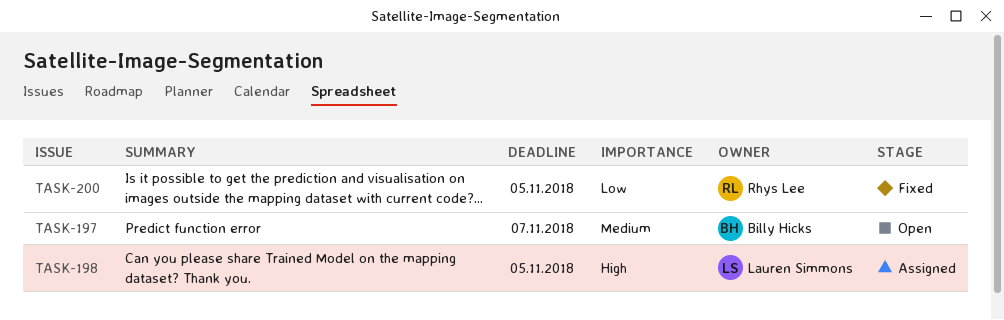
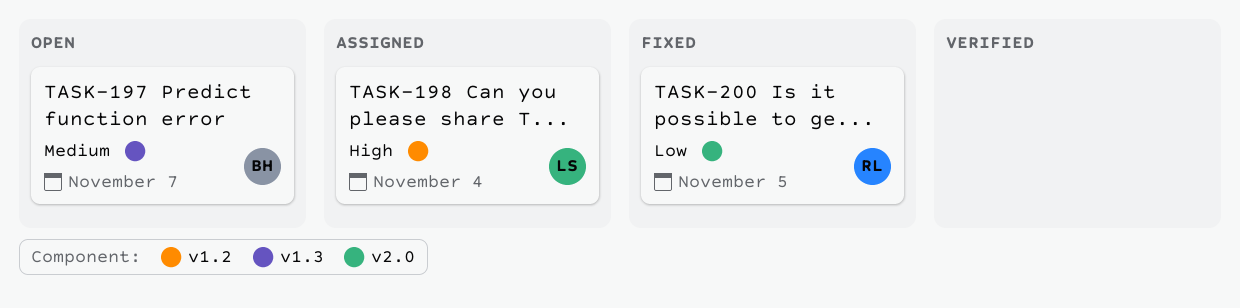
TASK-198, due: Nov 5 -> Nov 4

